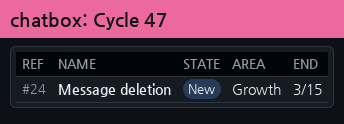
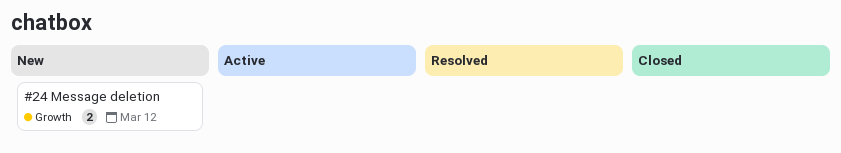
#24, due: Mar 15 -> Mar 12

